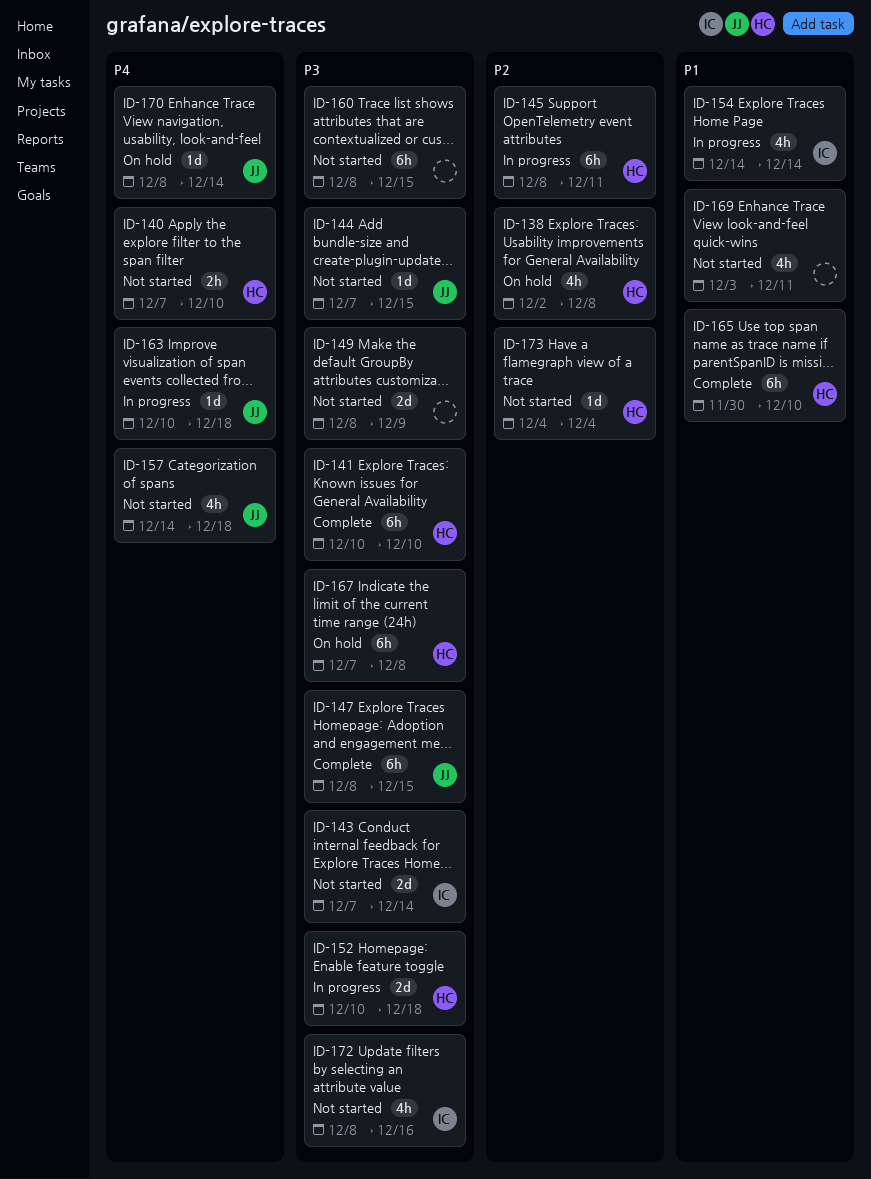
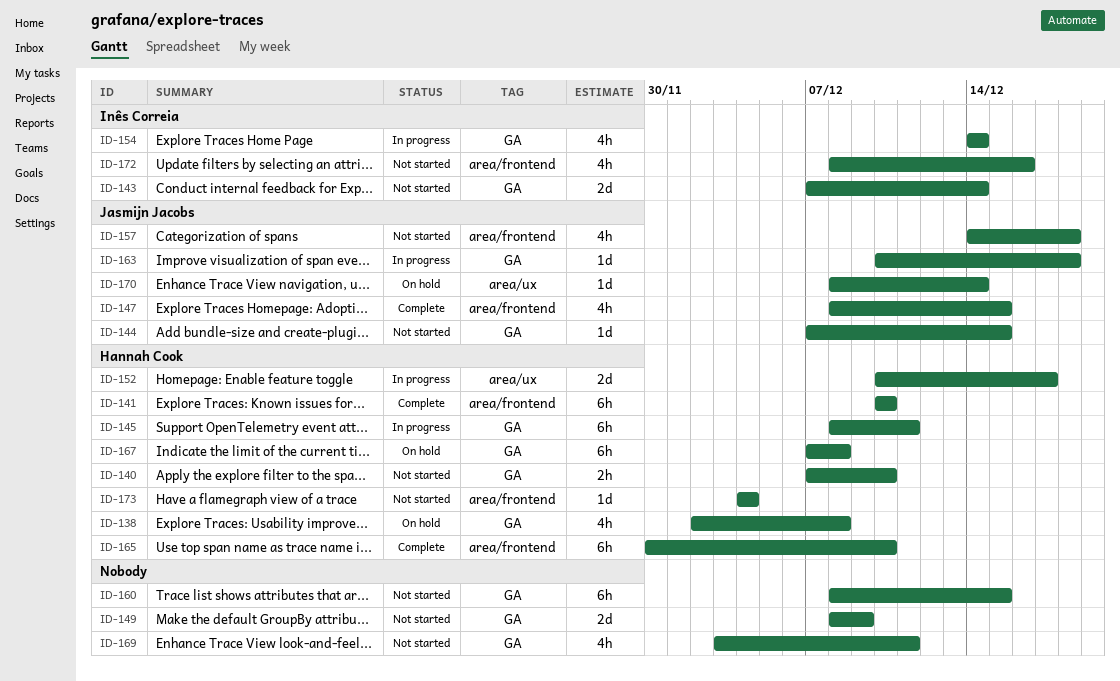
ID-147, estimate: 6h -> 4h
ID-152, due: Dec 18 -> Dec 17

